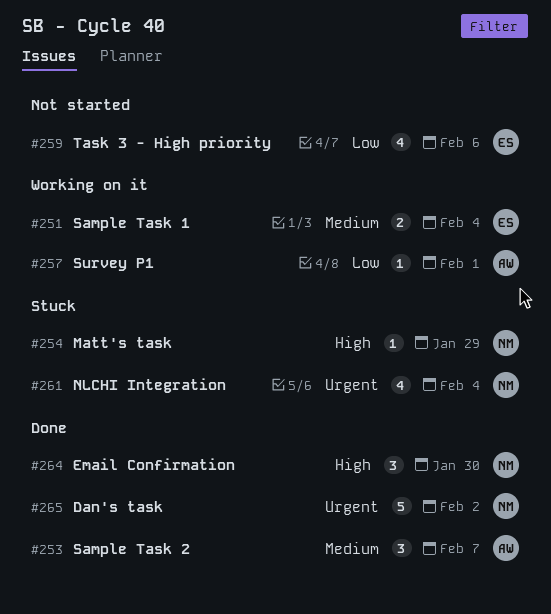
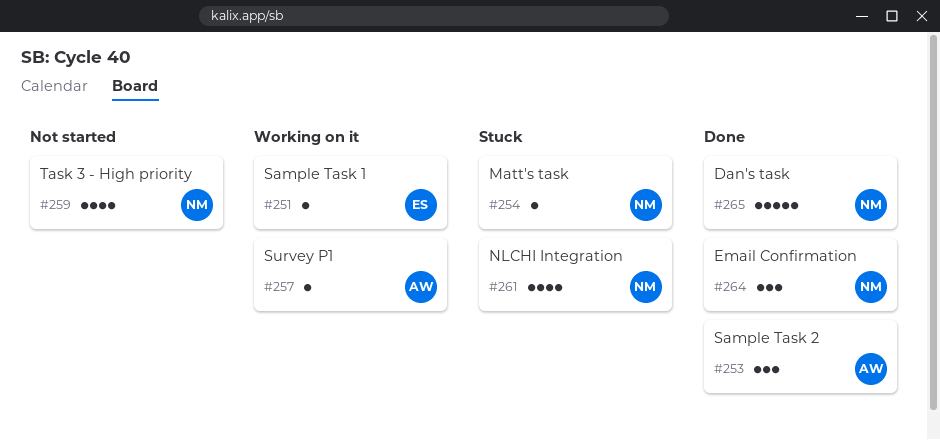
#251, estimate: 2 -> 1
#259, owner: ES -> NM

